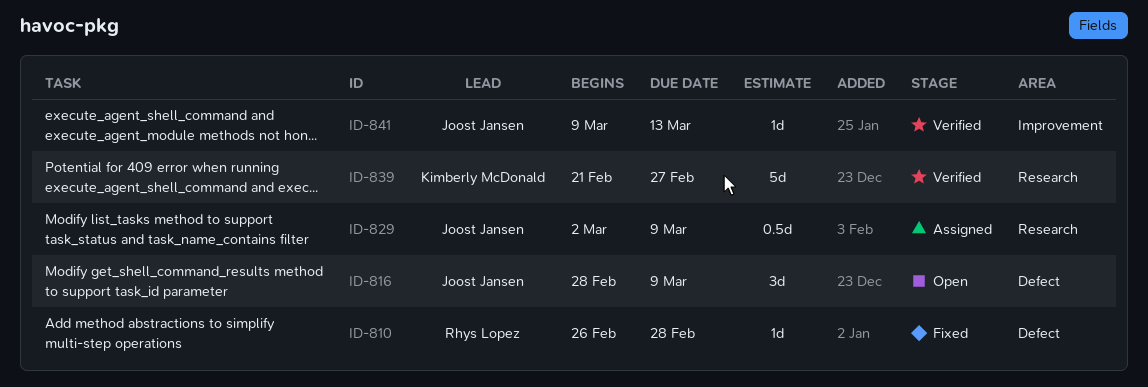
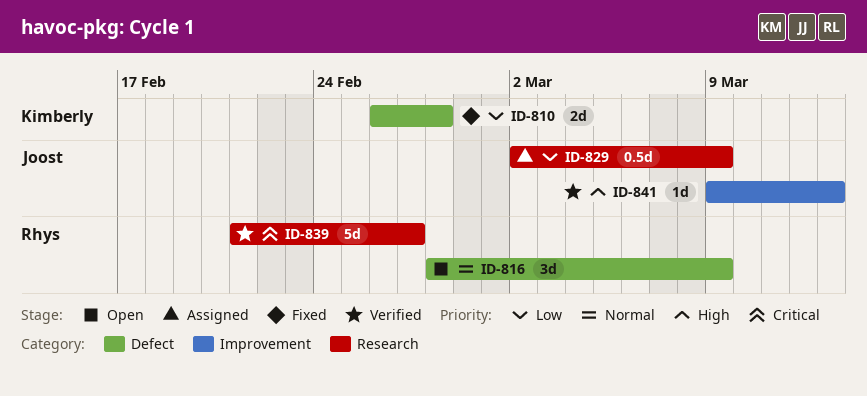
ID-810, owner: Rhys Lopez -> Kimberly McDonald
ID-810, estimate: 1d -> 2d
ID-816, owner: Joost Jansen -> Rhys Lopez
ID-839, owner: Kimberly McDonald -> Rhys Lopez

